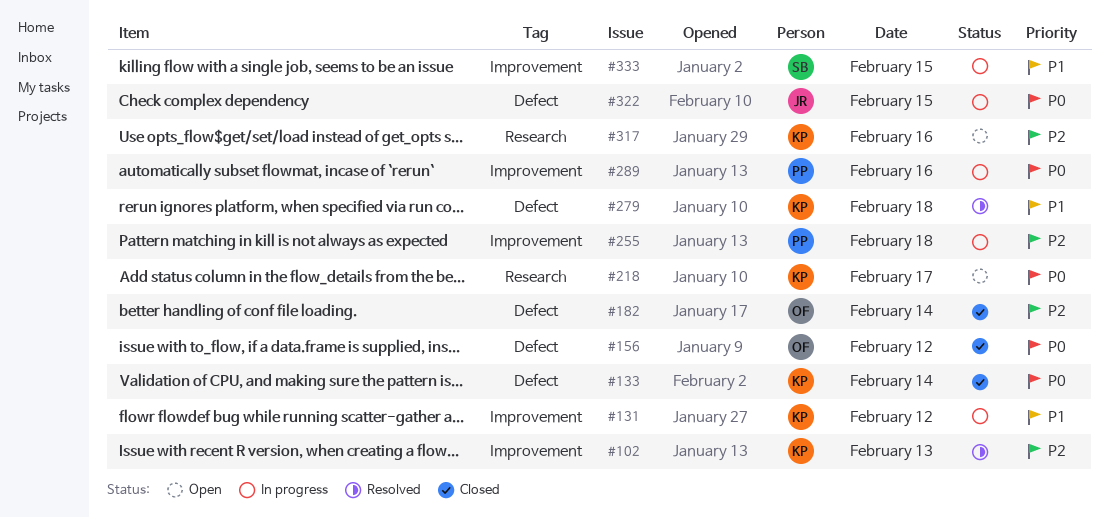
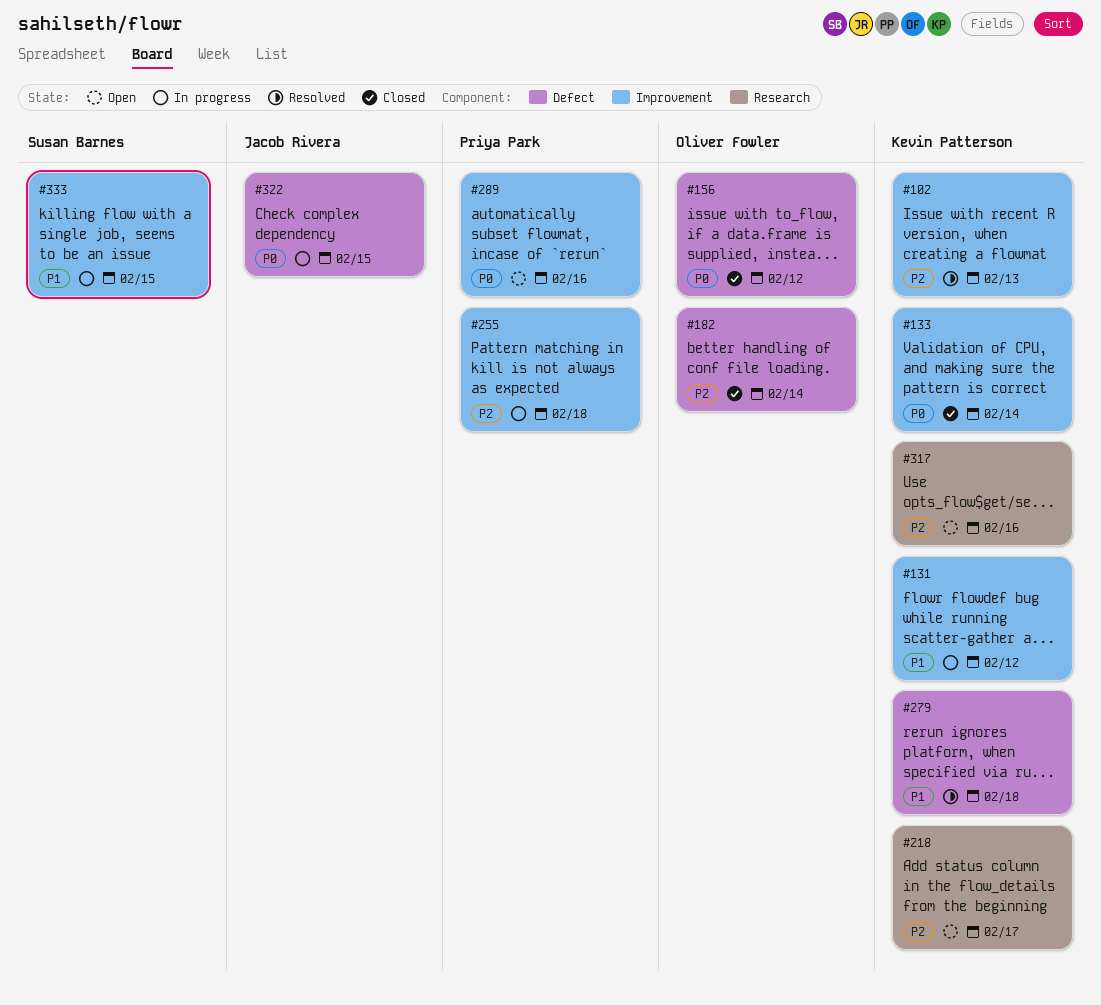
#133, label: Defect -> Improvement
#218, priority: P0 -> P2
#289, status: In progress -> Open

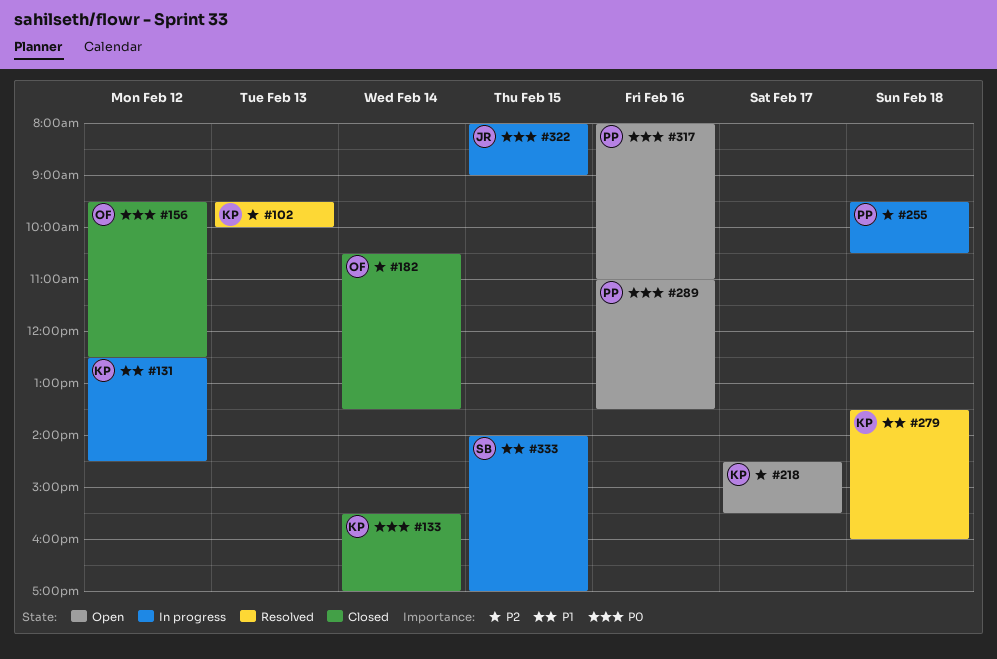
#317, owner: Kevin Patterson -> Priya Park
#317, priority: P2 -> P0

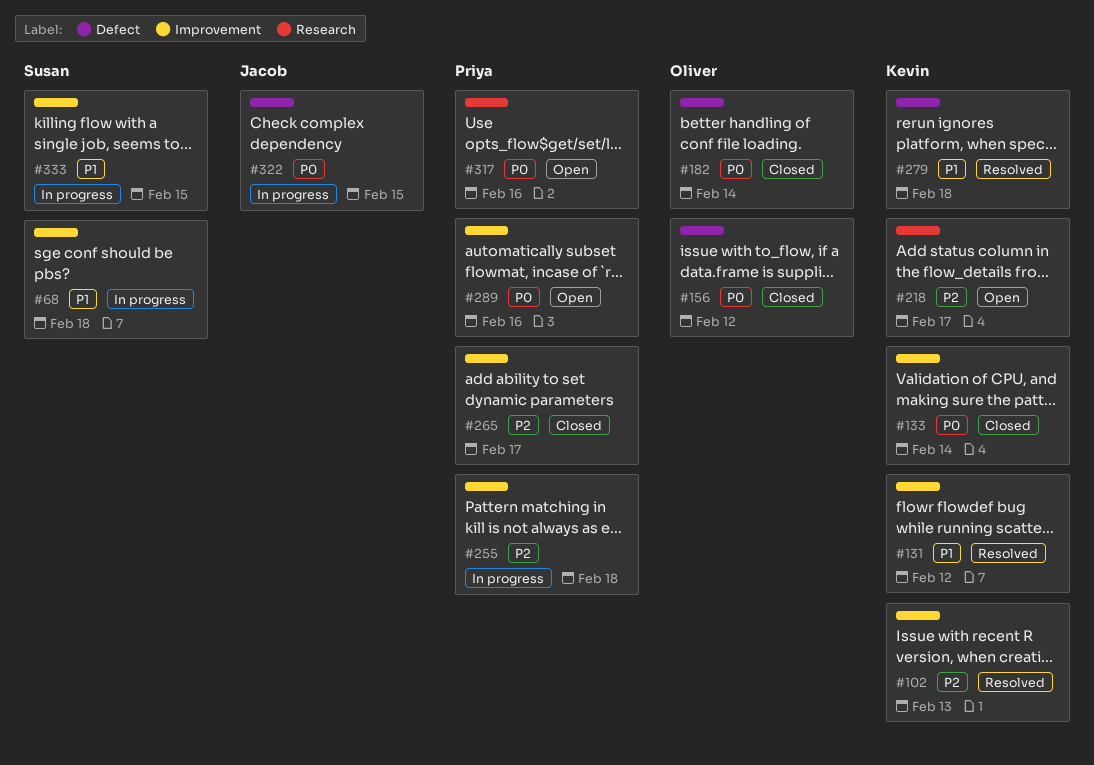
#68: none -> present
#131, status: In progress -> Resolved
#182, priority: P2 -> P0
#265: none -> present

